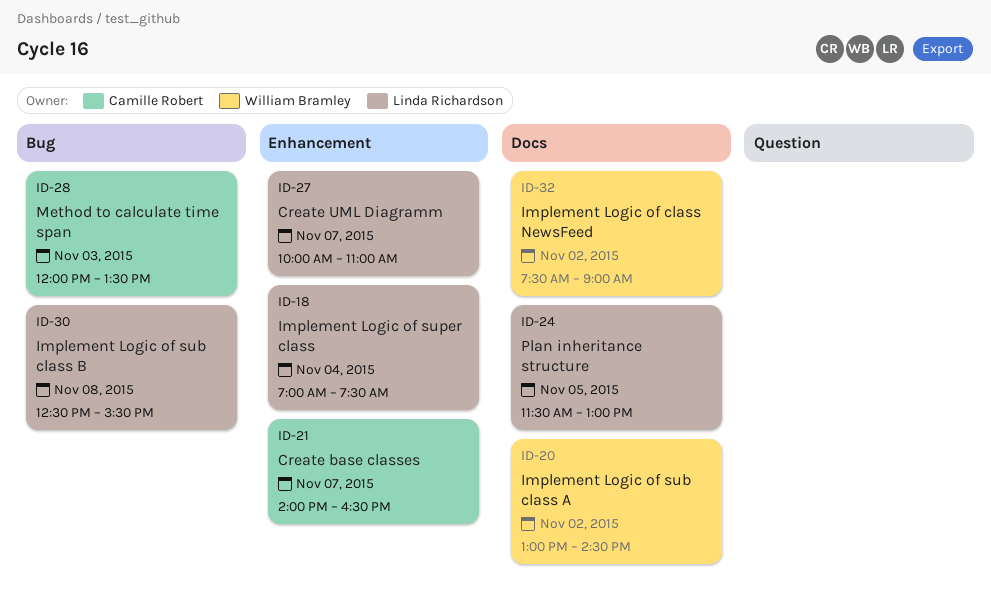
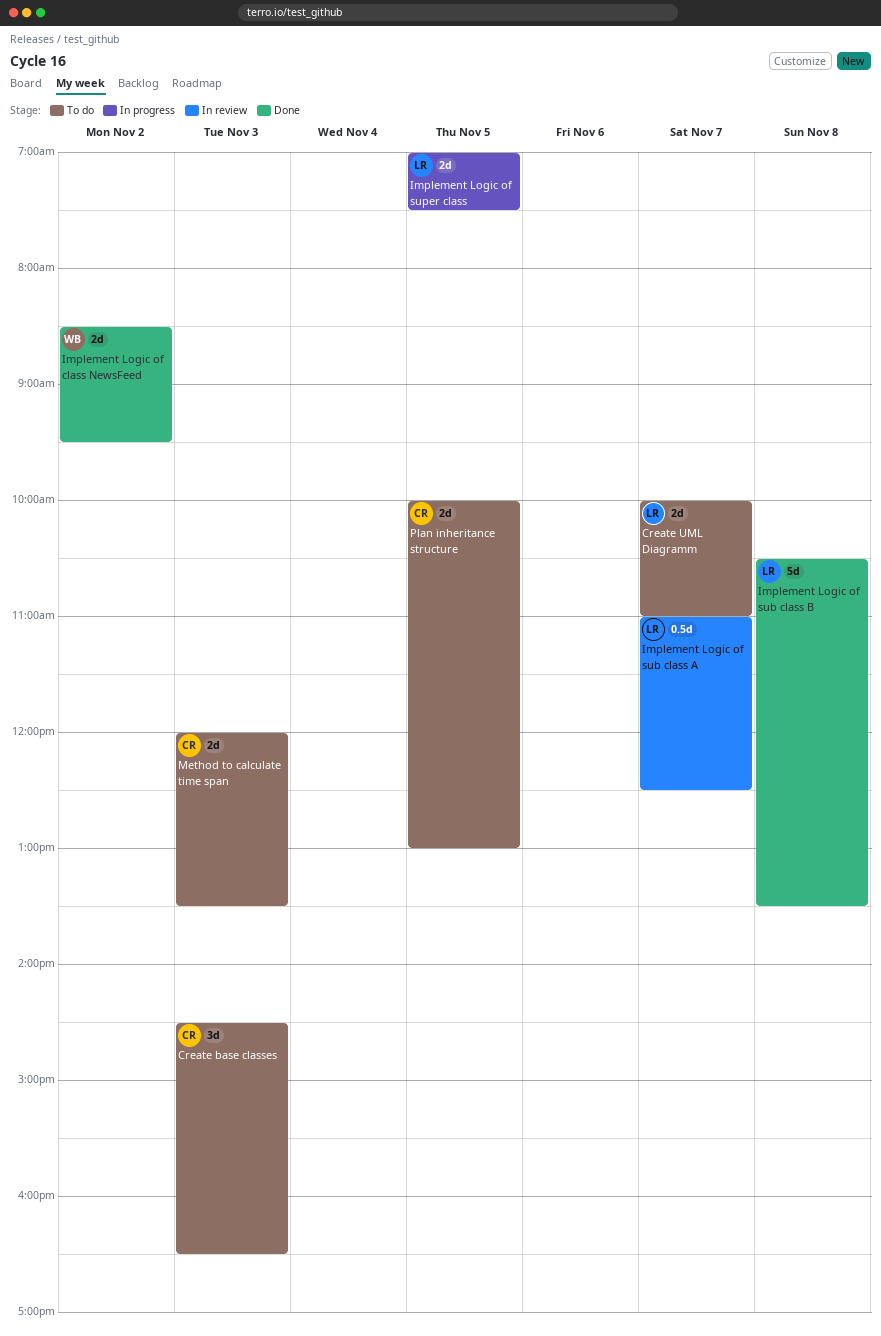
Create base classes, day: Nov 7 -> Nov 3
Create base classes, begins: 14:00 -> 14:30
Implement Logic of class NewsFeed, begins: 07:30 -> 08:30
Implement Logic of class NewsFeed, ends: 09:00 -> 09:30
Implement Logic of sub class A, owner: William Bramley -> Linda Richardson
Implement Logic of sub class A, day: Nov 2 -> Nov 7
Implement Logic of sub class A, begins: 13:00 -> 11:00
Implement Logic of sub class A, ends: 14:30 -> 12:30
Implement Logic of sub class B, begins: 12:30 -> 10:30
Implement Logic of sub class B, ends: 15:30 -> 13:30
Implement Logic of super class, day: Nov 4 -> Nov 5
Plan inheritance structure, owner: Linda Richardson -> Camille Robert
Plan inheritance structure, begins: 11:30 -> 10:00

